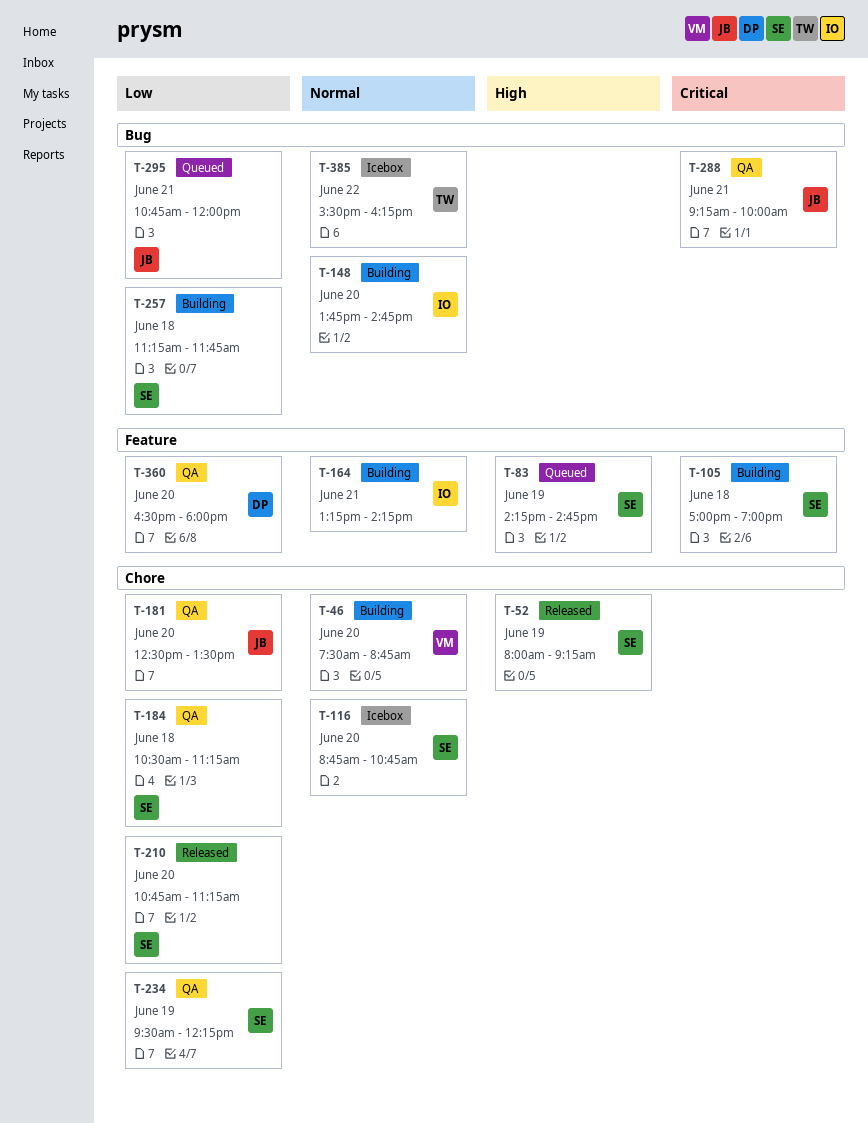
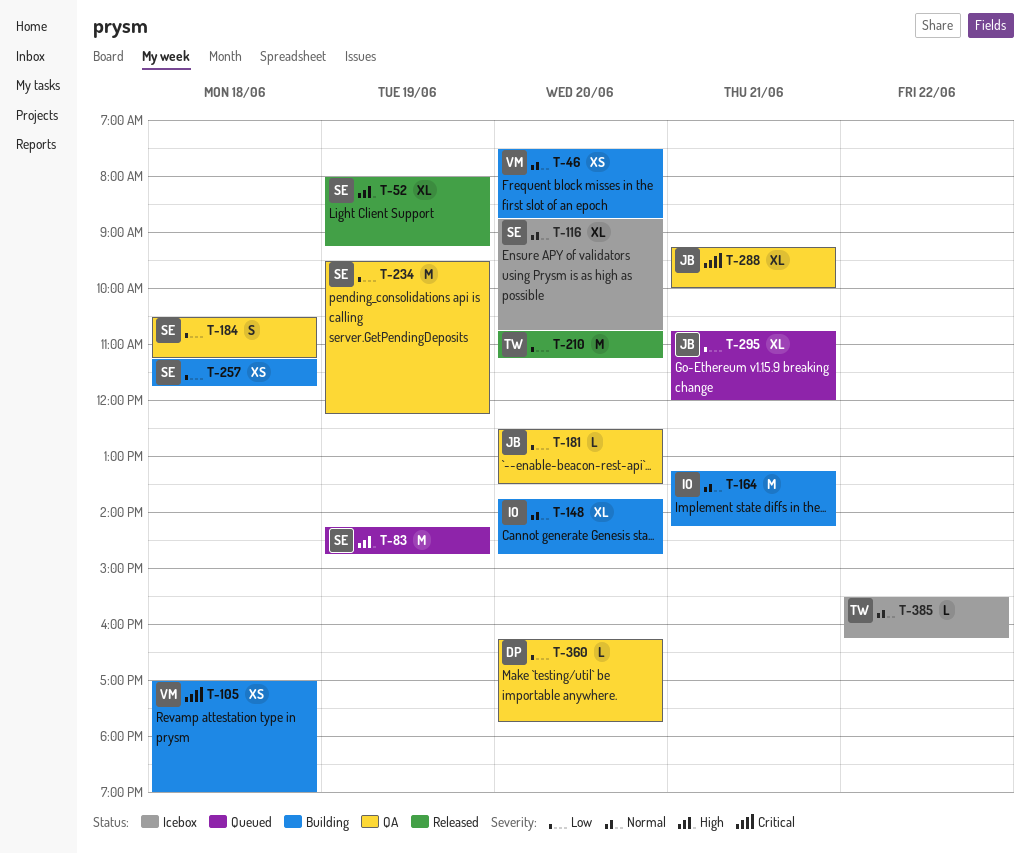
T-105, owner: SE -> VM
T-210, owner: SE -> TW
T-360, begins: 16:30 -> 16:15
T-360, ends: 18:00 -> 17:45

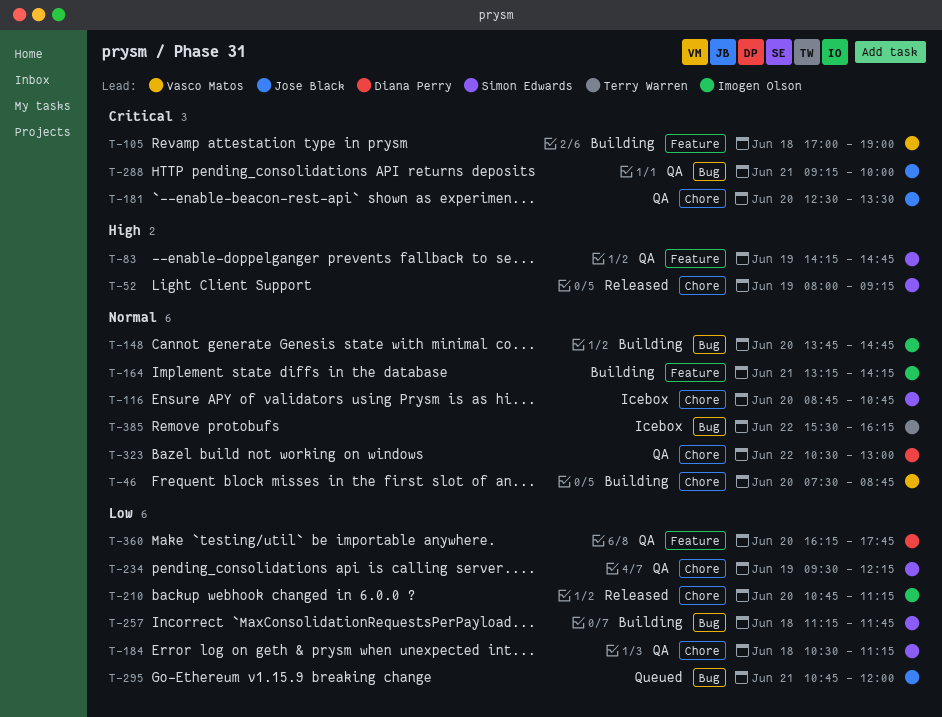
T-83, status: Queued -> QA
T-181, priority: Low -> Critical
T-210, owner: Terry Warren -> Imogen Olson
T-323: none -> present

